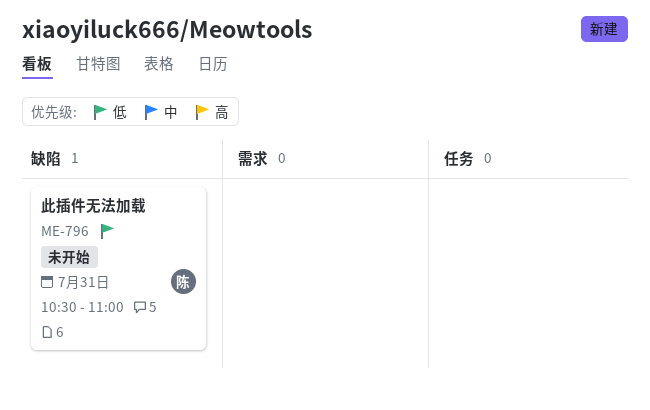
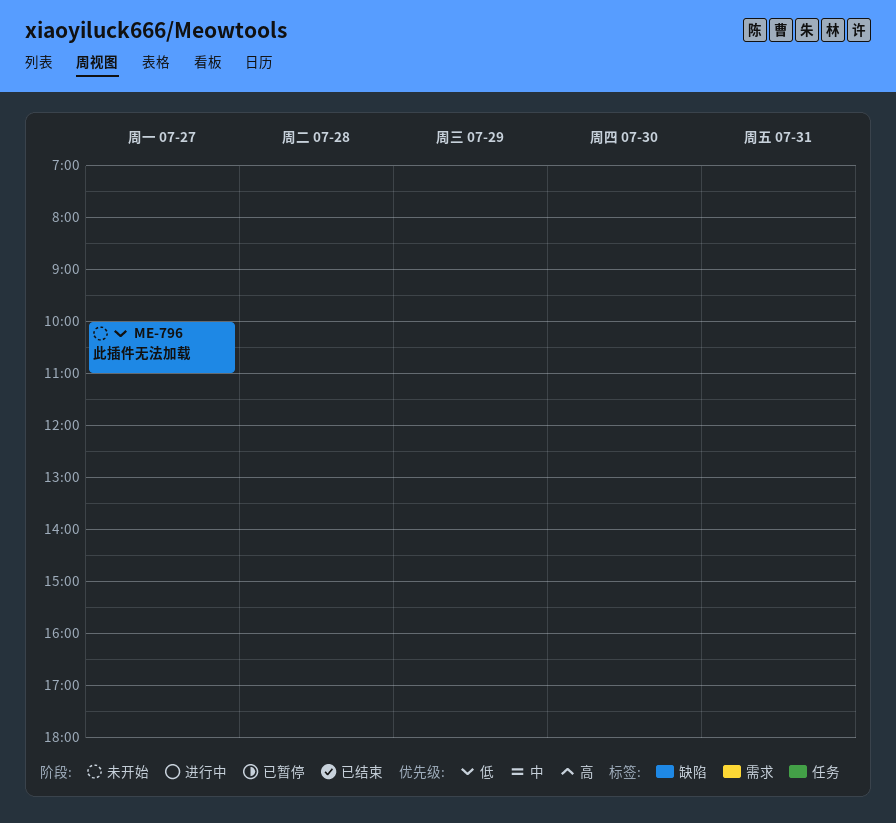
ME-796, day: Jul 31 -> Jul 27
ME-796, begins: 10:30 -> 10:00

